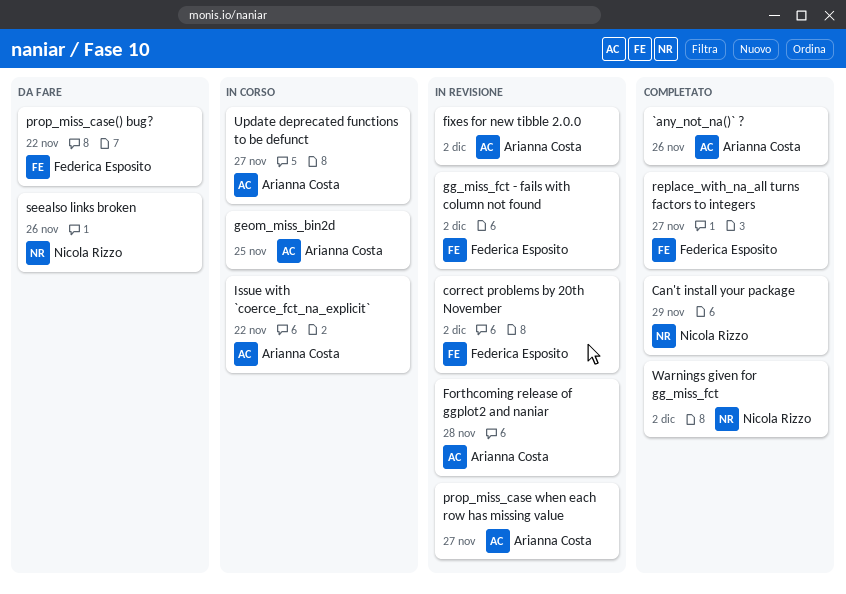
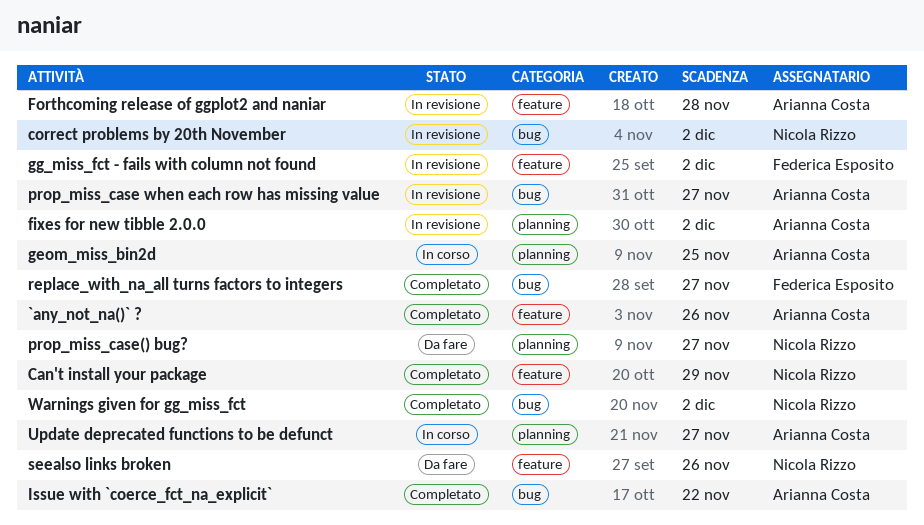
correct problems by 20th November, owner: Federica Esposito -> Nicola Rizzo
Issue with `coerce_fct_na_explicit`, status: In corso -> Completato
prop_miss_case() bug?, owner: Federica Esposito -> Nicola Rizzo
prop_miss_case() bug?, due: Nov 22 -> Nov 27

